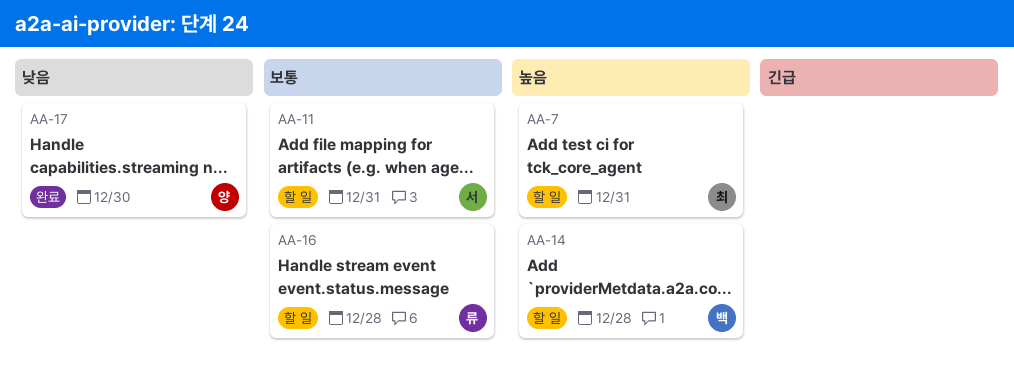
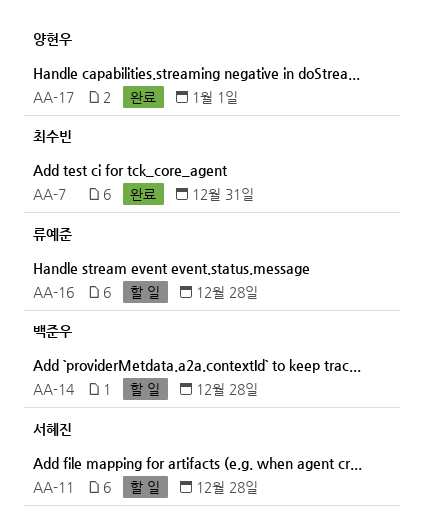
AA-7, status: 할 일 -> 완료
AA-11, day: Dec 31 -> Dec 28
AA-17, day: Dec 30 -> Jan 1

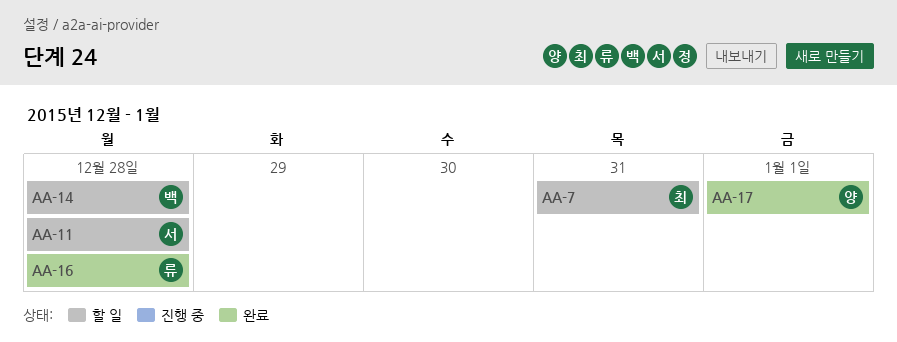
AA-7, status: 완료 -> 할 일
AA-16, status: 할 일 -> 완료

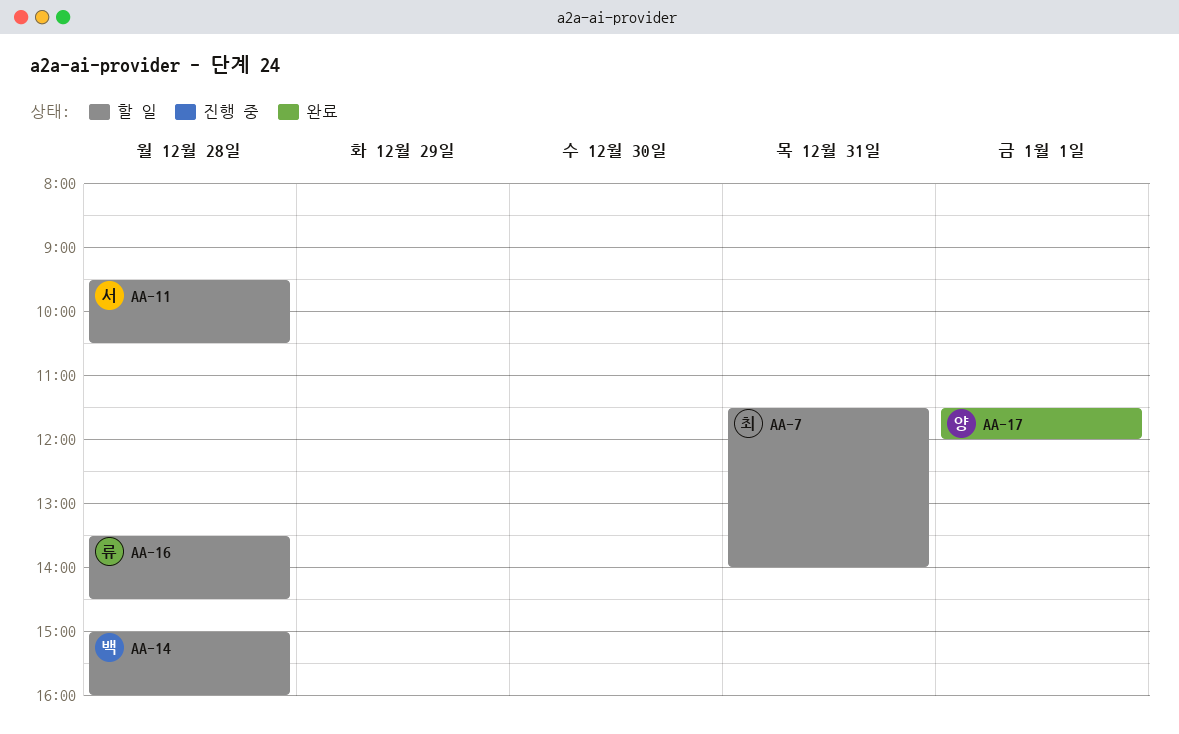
AA-16, status: 완료 -> 할 일

